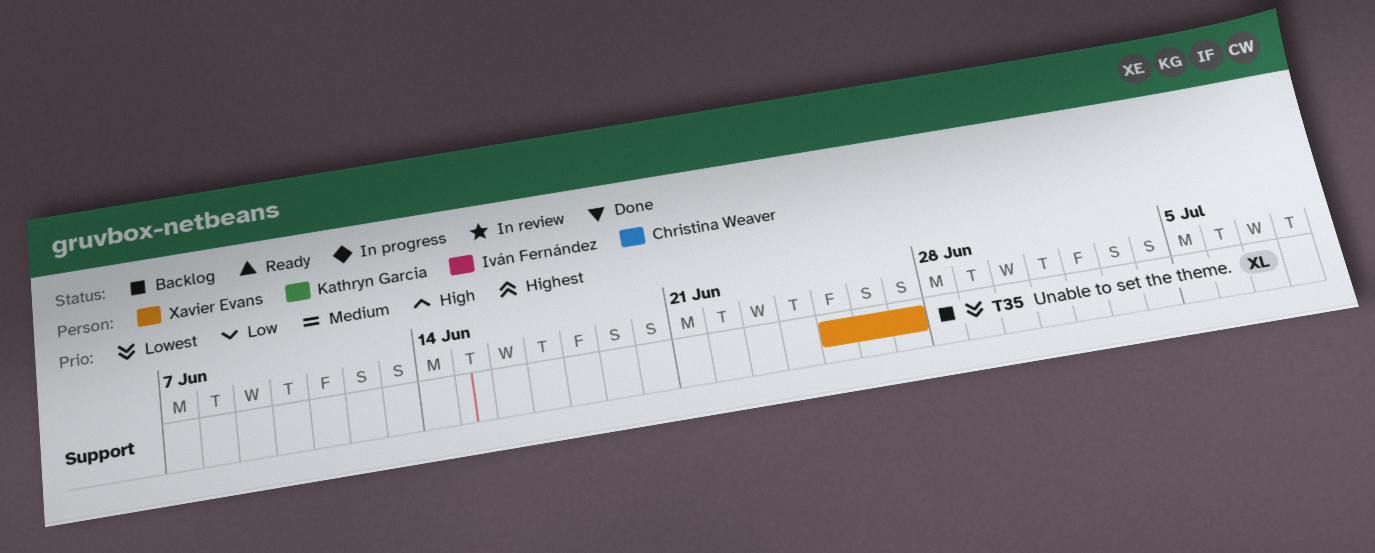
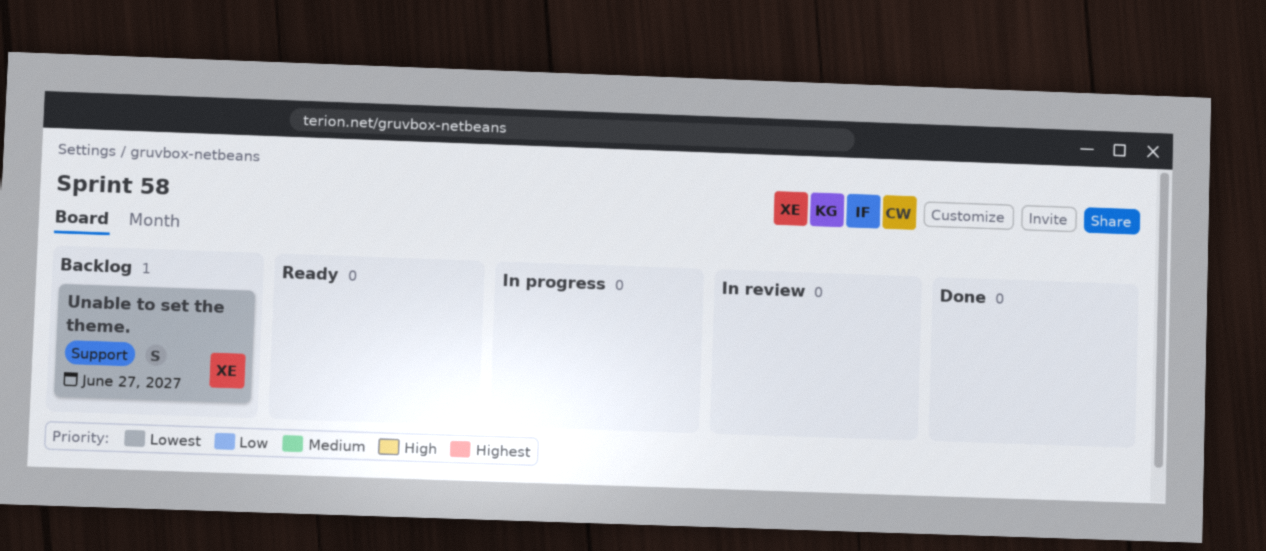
Unable to set the theme., estimate: XL -> S

